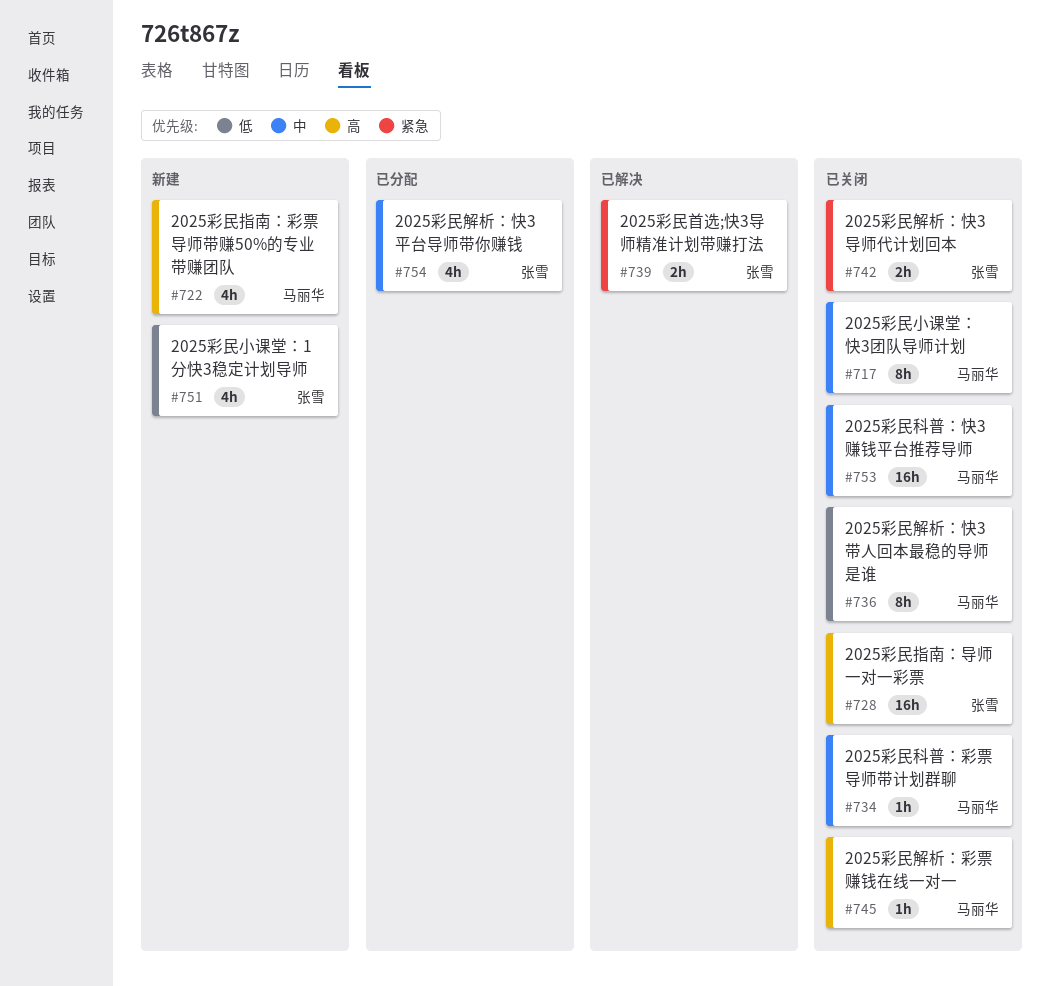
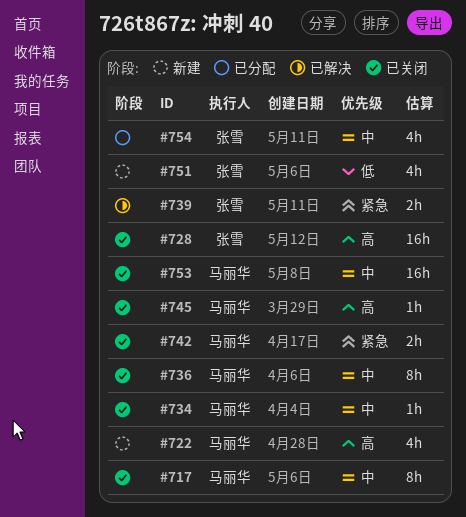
#736, priority: 低 -> 中
#742, owner: 张雪 -> 马丽华

